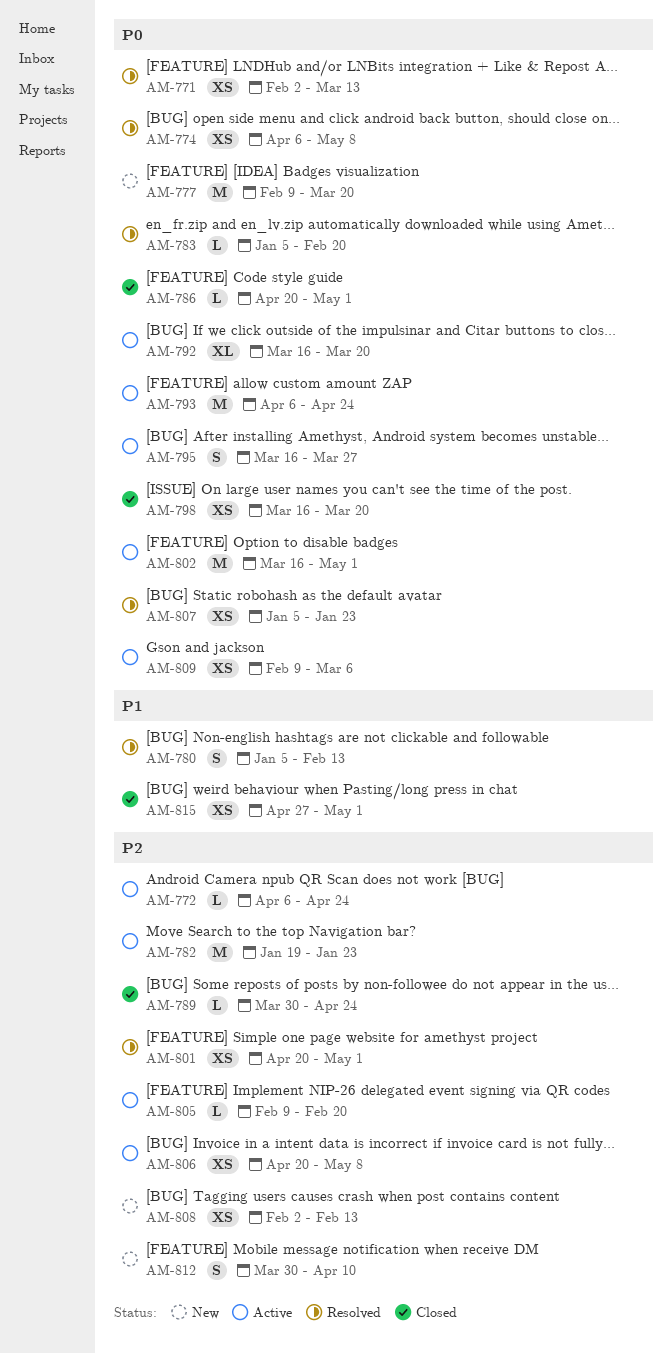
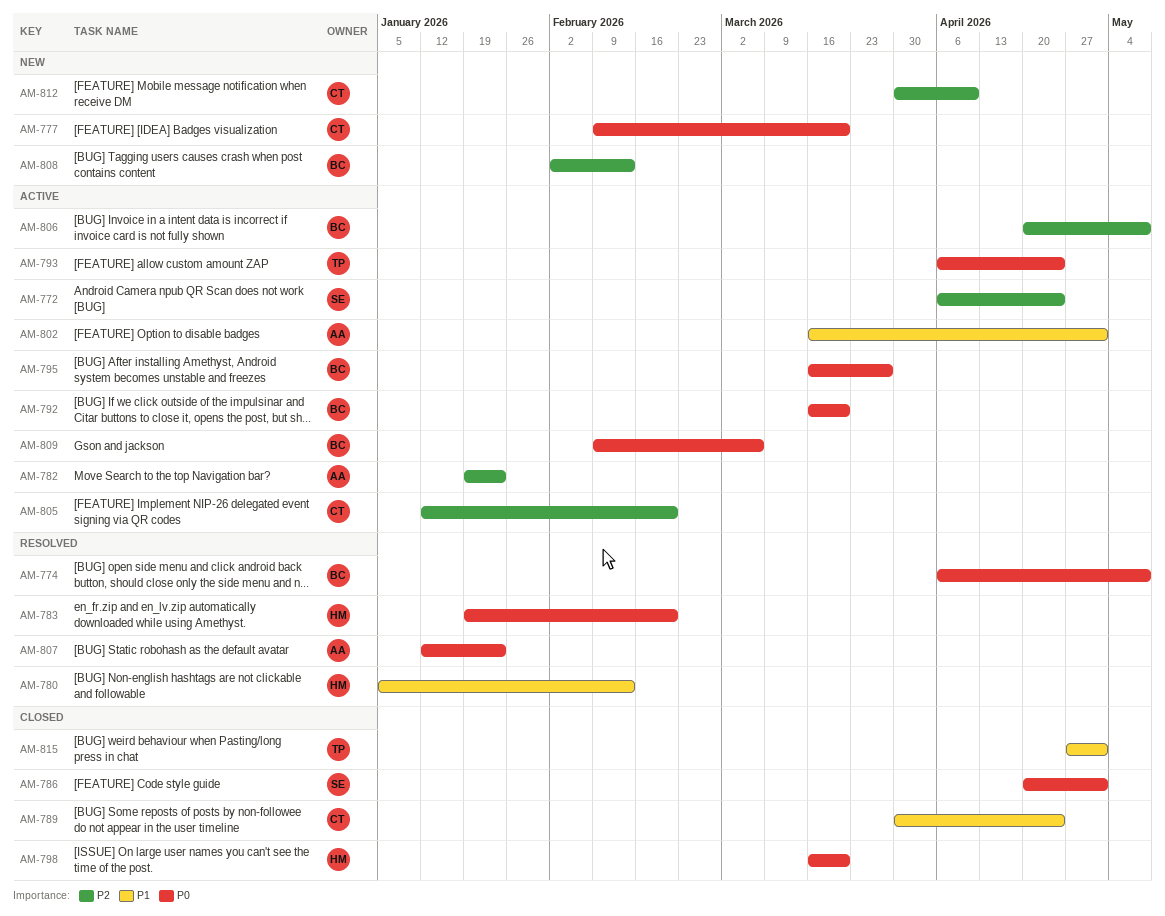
AM-771: present -> none
AM-783, start: Jan 5 -> Jan 19
AM-789, priority: P2 -> P1
AM-801: present -> none
AM-802, priority: P0 -> P1
AM-805, start: Feb 9 -> Jan 12
AM-807, start: Jan 5 -> Jan 12

